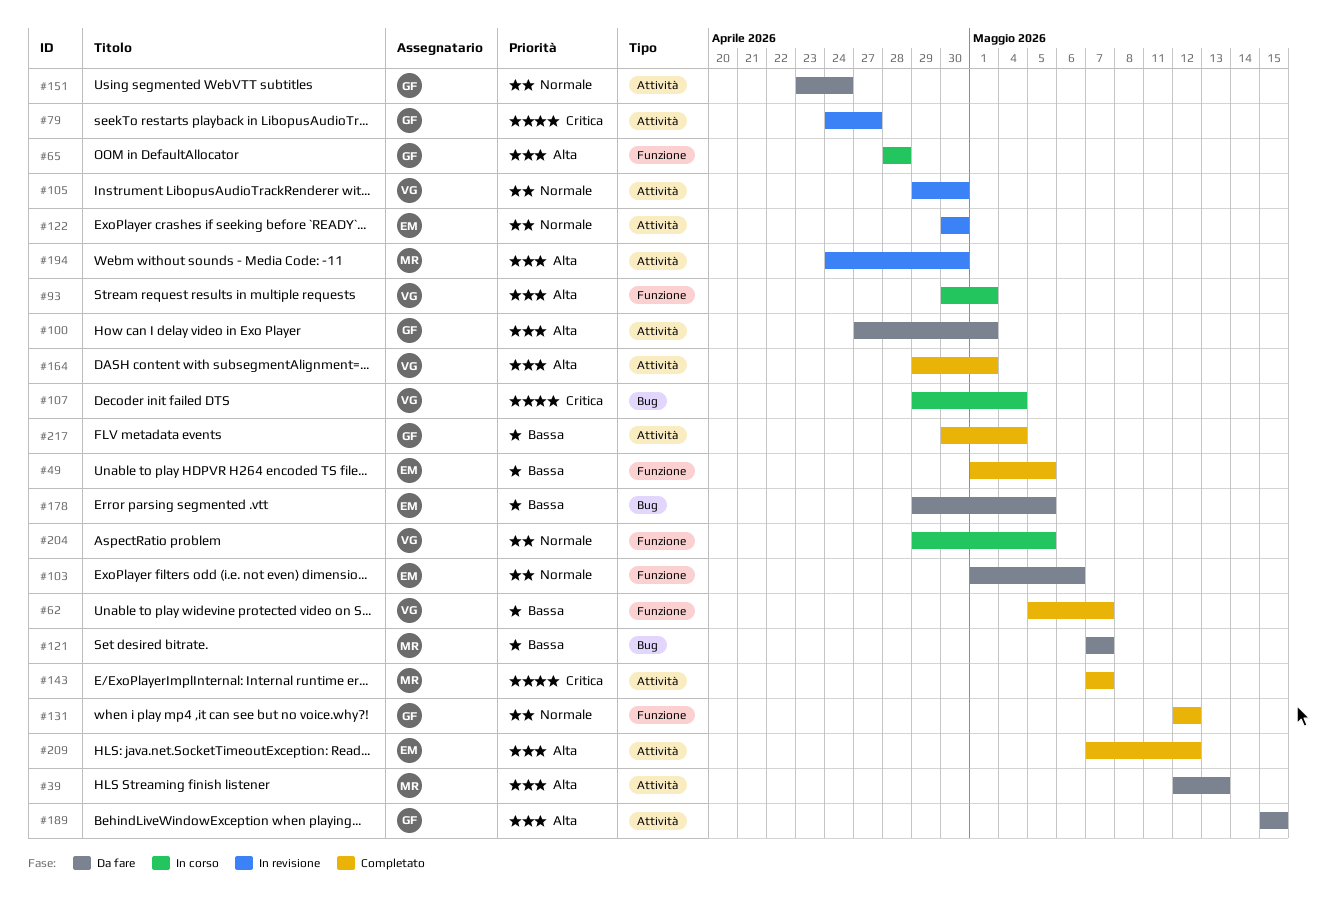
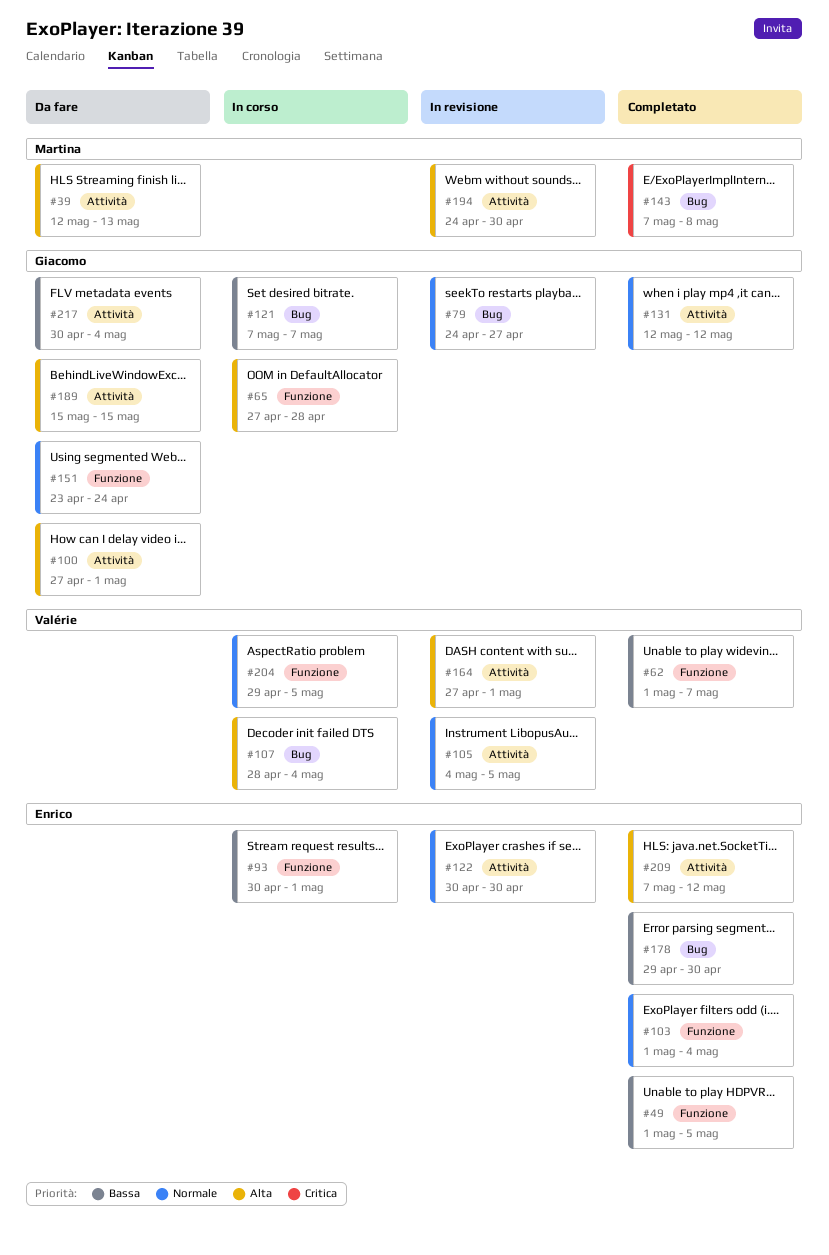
#62, start: May 5 -> May 1
#65, start: Apr 28 -> Apr 27
#79, priority: Critica -> Normale
#79, label: Attività -> Bug
#93, owner: Valérie -> Enrico
#93, priority: Alta -> Bassa
#103, status: Da fare -> Completato
#103, due: May 6 -> May 4
#105, start: Apr 29 -> May 4
#105, due: Apr 30 -> May 5
#107, priority: Critica -> Alta
#107, start: Apr 29 -> Apr 28
#121, status: Da fare -> In corso
#121, owner: Martina -> Giacomo
#131, label: Funzione -> Attività
#143, label: Attività -> Bug
#143, due: May 7 -> May 8
#151, label: Attività -> Funzione
#164, status: Completato -> In revisione
#164, start: Apr 29 -> Apr 27
#178, status: Da fare -> Completato
#178, due: May 5 -> Apr 30
#217, status: Completato -> Da fare

